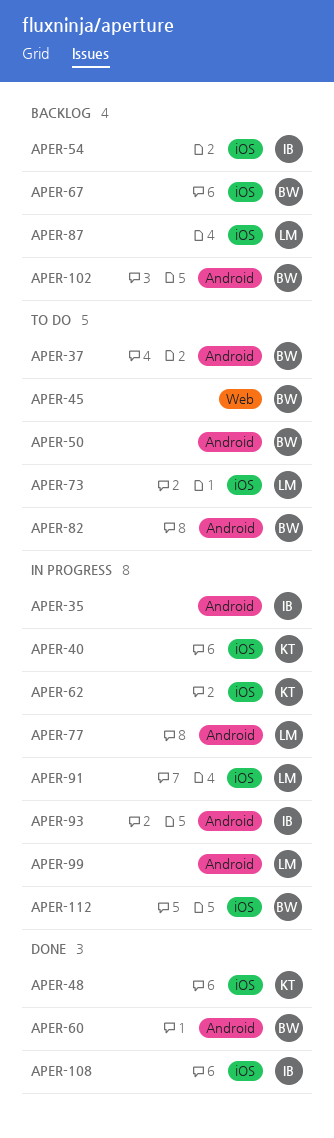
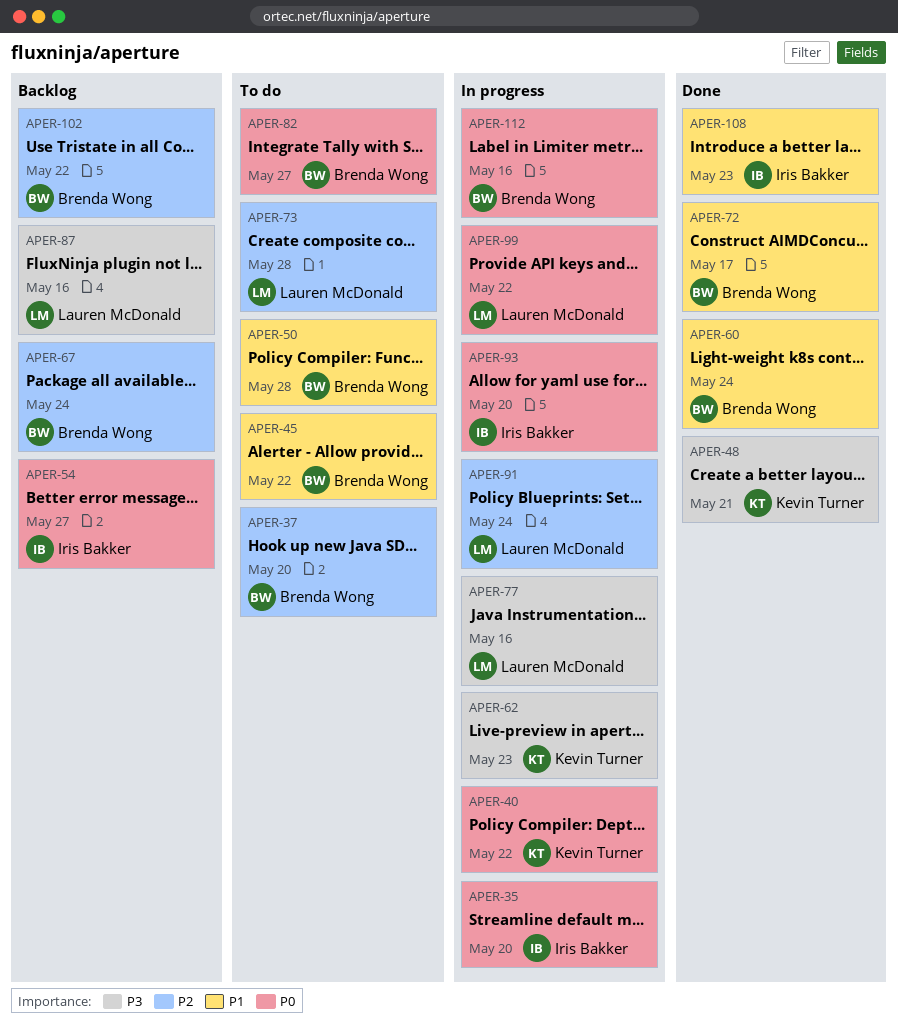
APER-72: none -> present

